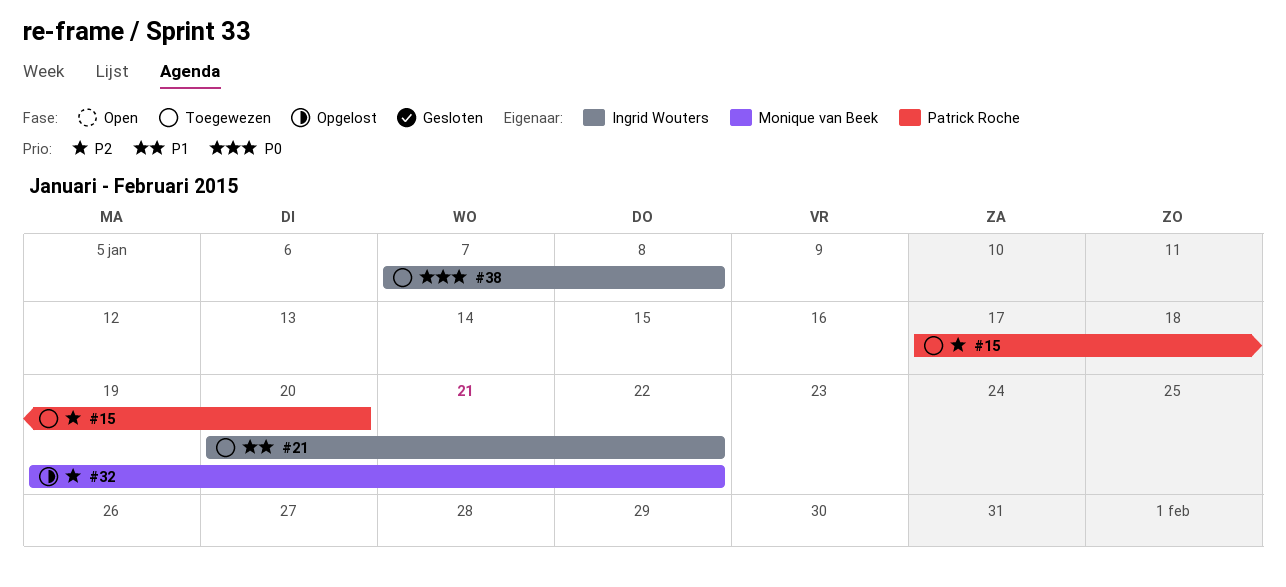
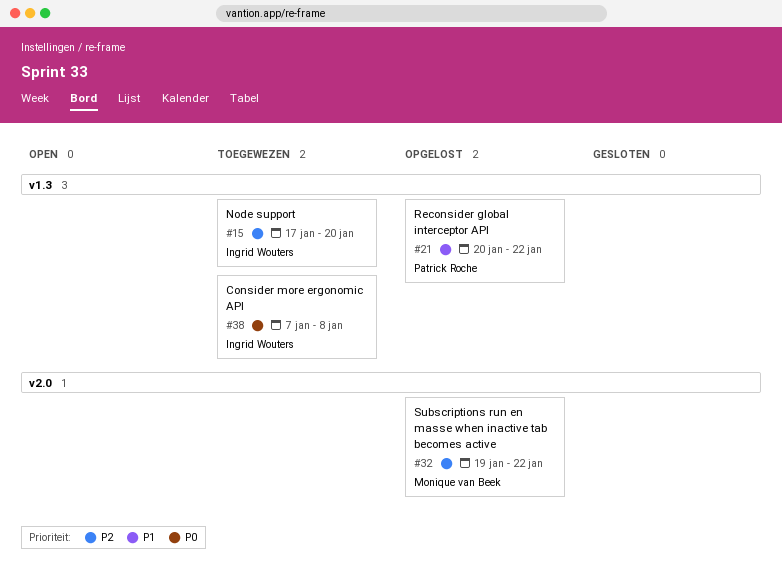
#15, owner: Patrick Roche -> Ingrid Wouters
#21, status: Toegewezen -> Opgelost
#21, owner: Ingrid Wouters -> Patrick Roche

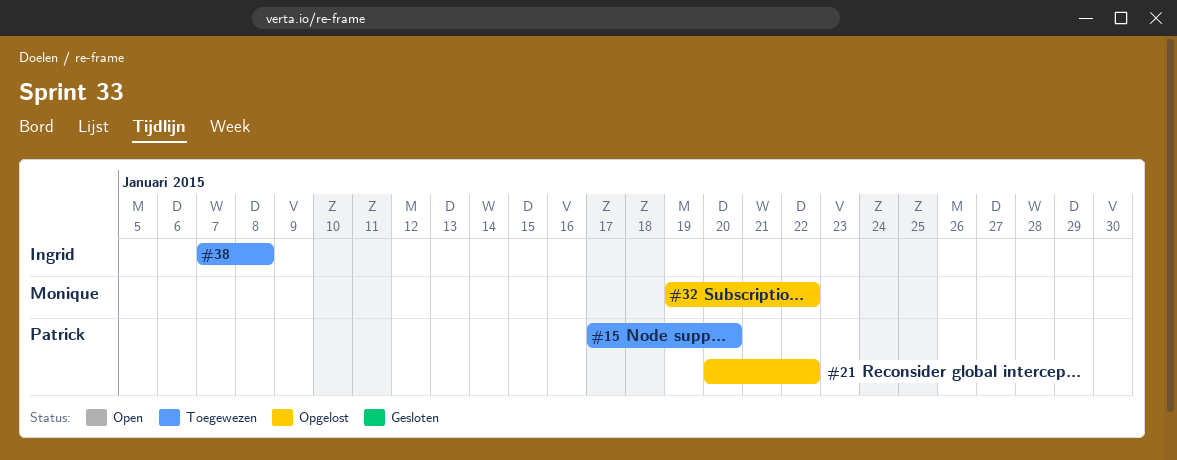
#15, owner: Ingrid Wouters -> Patrick Roche

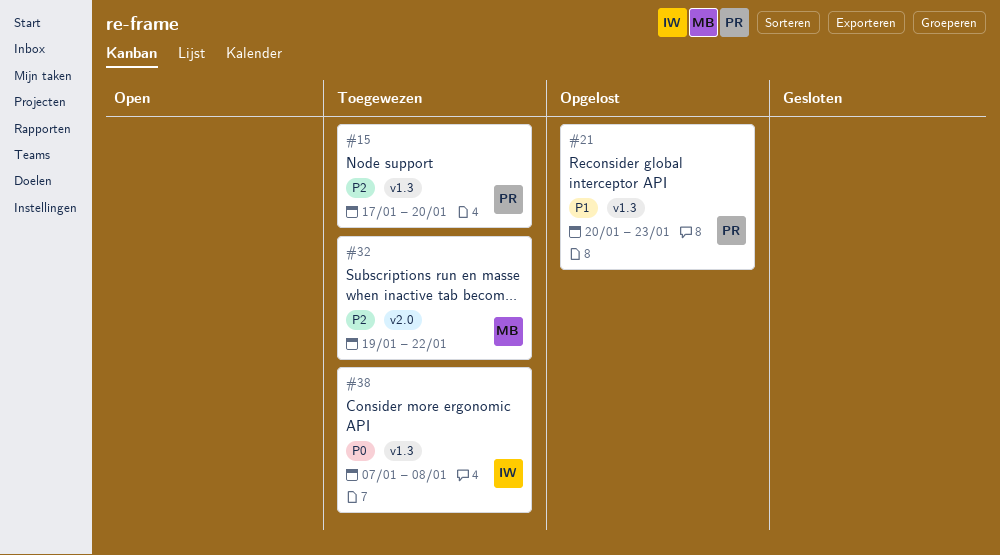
#21, due: Jan 22 -> Jan 23
#32, status: Opgelost -> Toegewezen

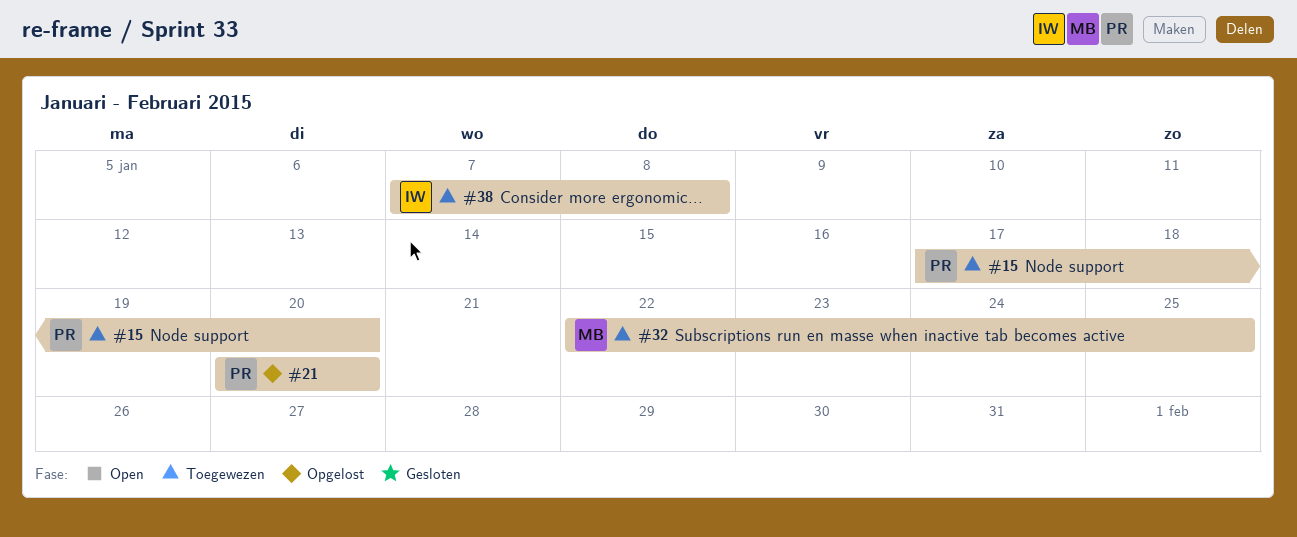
#21, due: Jan 23 -> Jan 20
#32, start: Jan 19 -> Jan 22
#32, due: Jan 22 -> Jan 25

